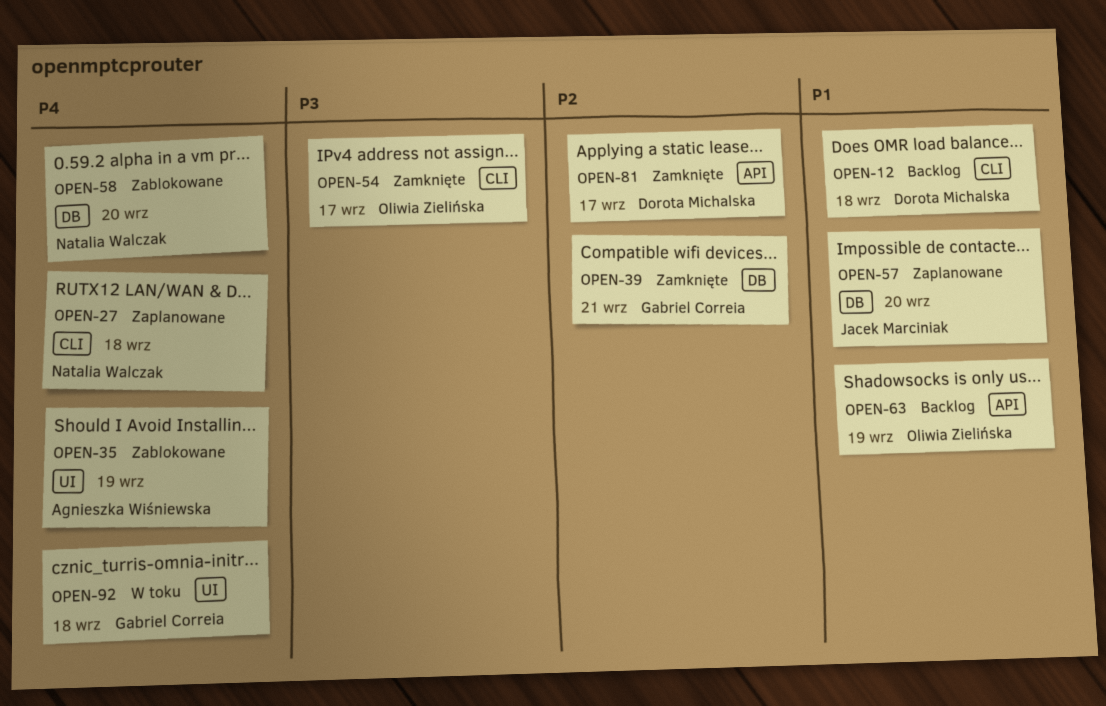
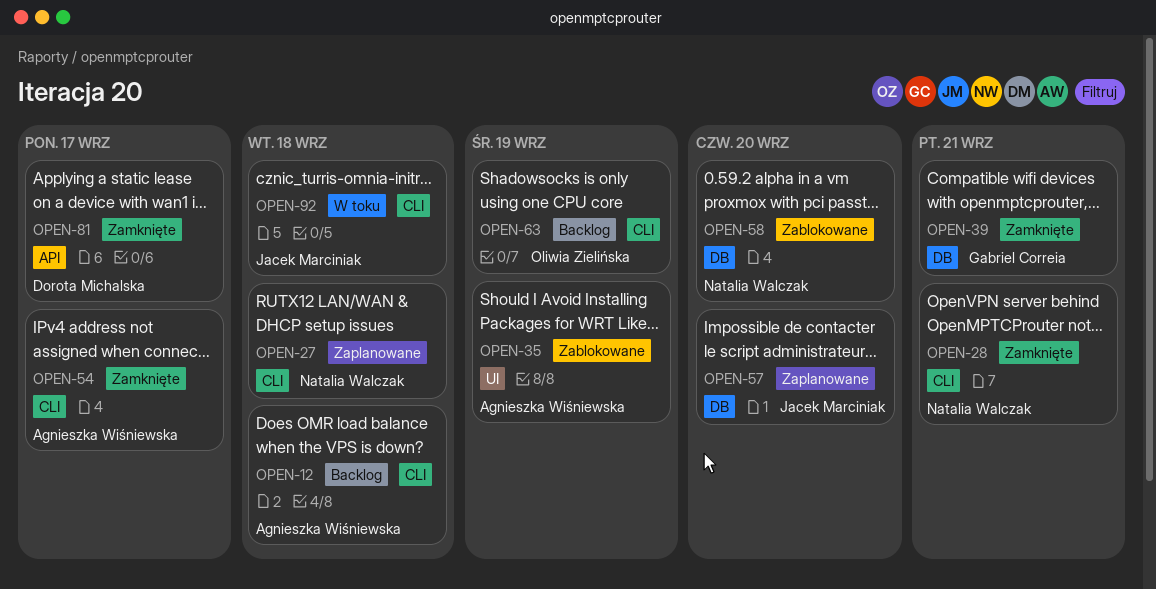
OPEN-12, owner: Dorota Michalska -> Agnieszka Wiśniewska
OPEN-28: none -> present
OPEN-54, owner: Oliwia Zielińska -> Agnieszka Wiśniewska
OPEN-63, label: API -> CLI
OPEN-92, owner: Gabriel Correia -> Jacek Marciniak
OPEN-92, label: UI -> CLI

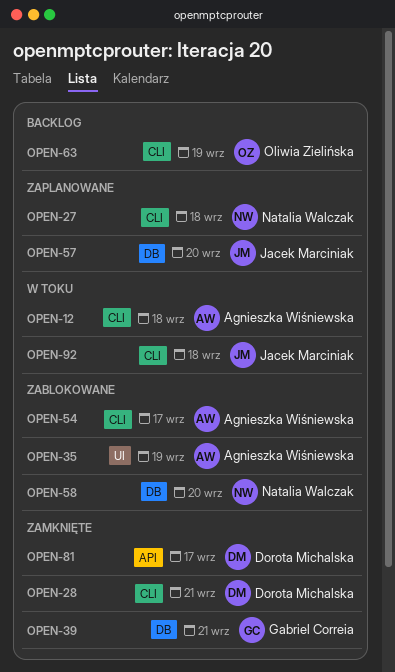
OPEN-12, status: Backlog -> W toku
OPEN-28, owner: Natalia Walczak -> Dorota Michalska
OPEN-54, status: Zamknięte -> Zablokowane

